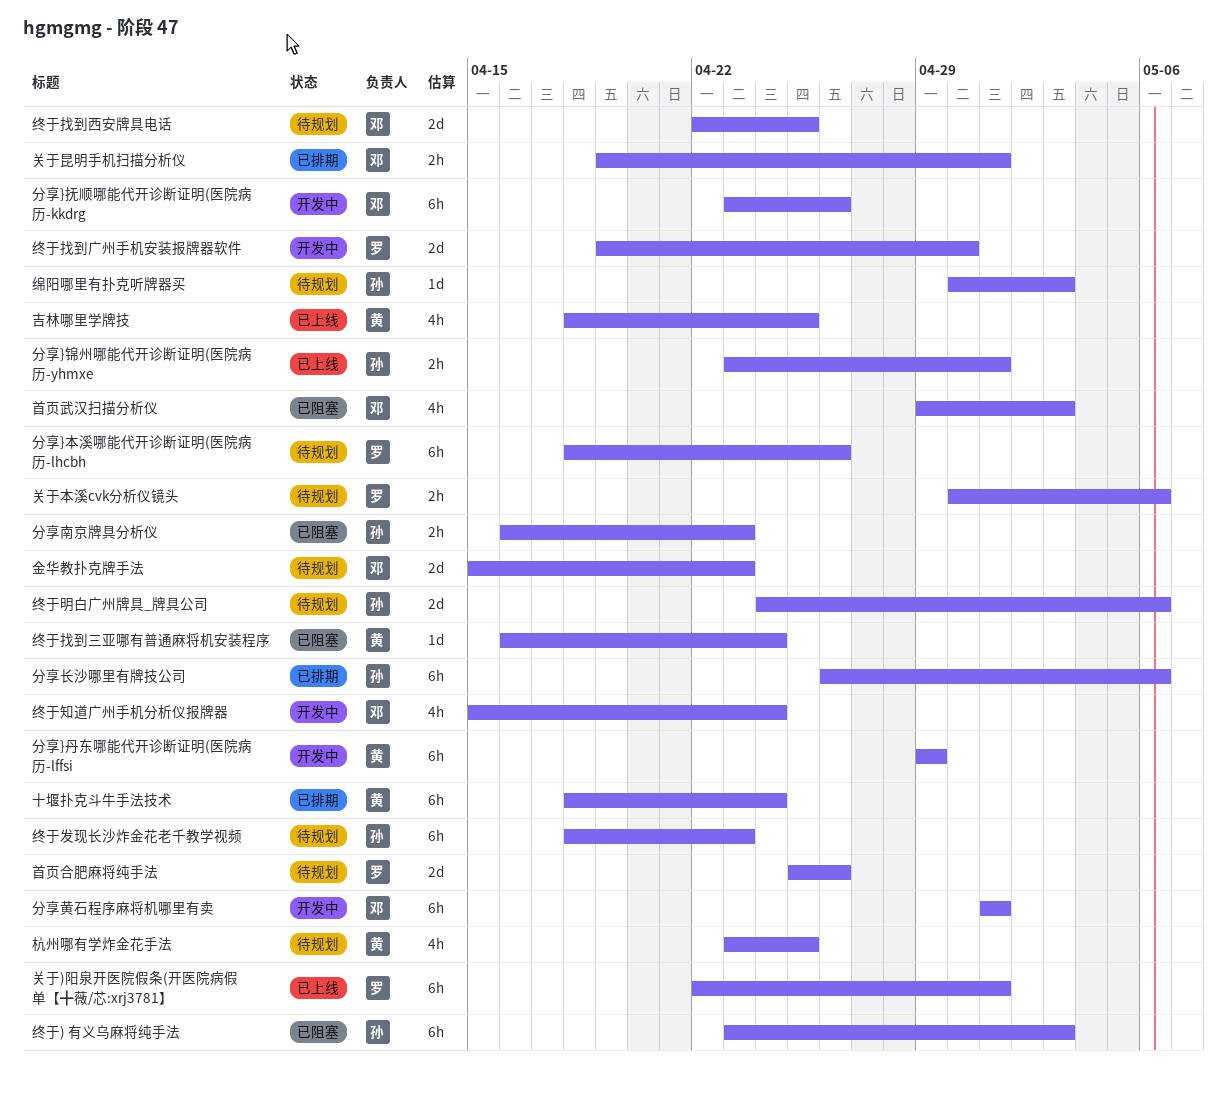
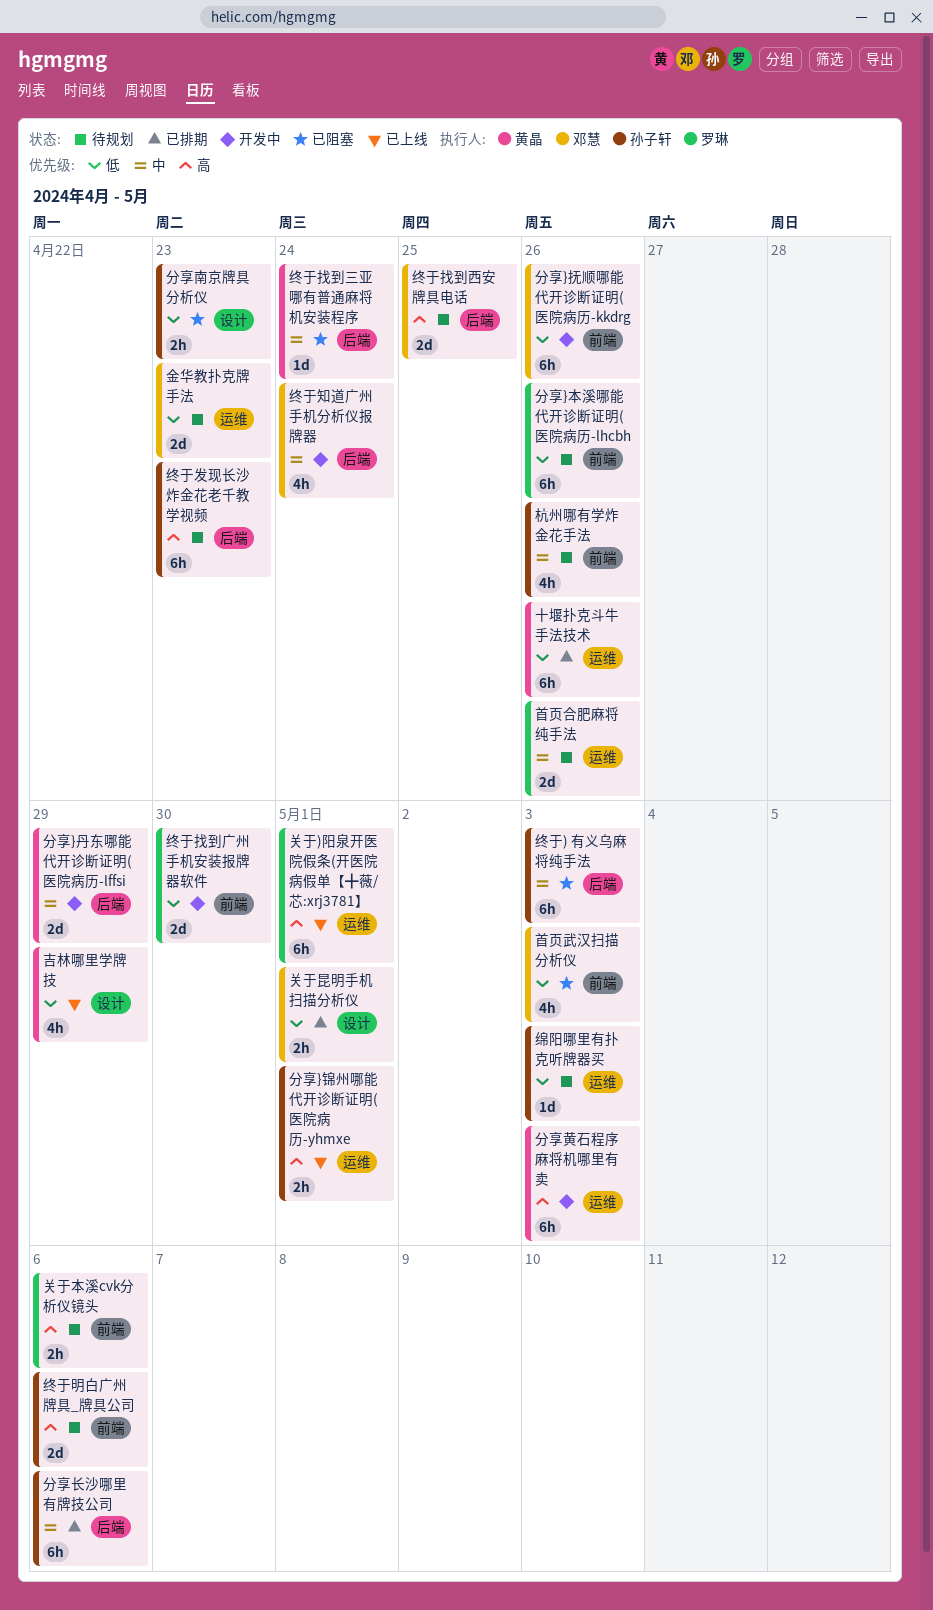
分享}丹东哪能代开诊断证明(医院病历-lffsi, estimate: 6h -> 2d
分享黄石程序麻将机哪里有卖, owner: 邓慧 -> 黄晶
分享黄石程序麻将机哪里有卖, due: May 1 -> May 3
十堰扑克斗牛手法技术, due: Apr 24 -> Apr 26
吉林哪里学牌技, due: Apr 25 -> Apr 29
杭州哪有学炸金花手法, owner: 黄晶 -> 孙子轩
杭州哪有学炸金花手法, due: Apr 25 -> Apr 26

